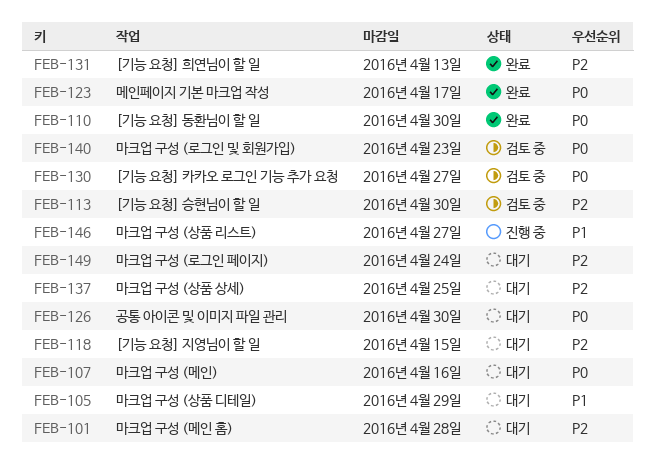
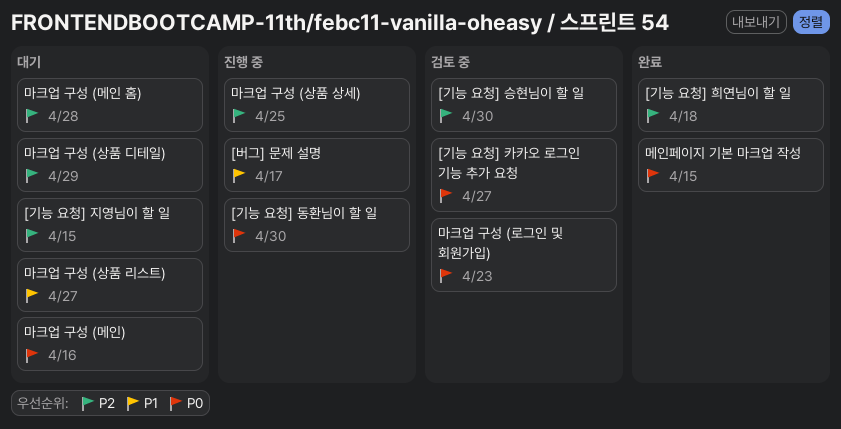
[기능 요청] 동환님이 할 일, status: 완료 -> 진행 중
[기능 요청] 희연님이 할 일, due: Apr 13 -> Apr 18
[버그] 문제 설명: none -> present
공통 아이콘 및 이미지 파일 관리: present -> none
마크업 구성 (로그인 페이지): present -> none
마크업 구성 (상품 디테일), priority: P1 -> P2
마크업 구성 (상품 리스트), status: 진행 중 -> 대기
마크업 구성 (상품 상세), status: 대기 -> 진행 중
메인페이지 기본 마크업 작성, due: Apr 17 -> Apr 15

